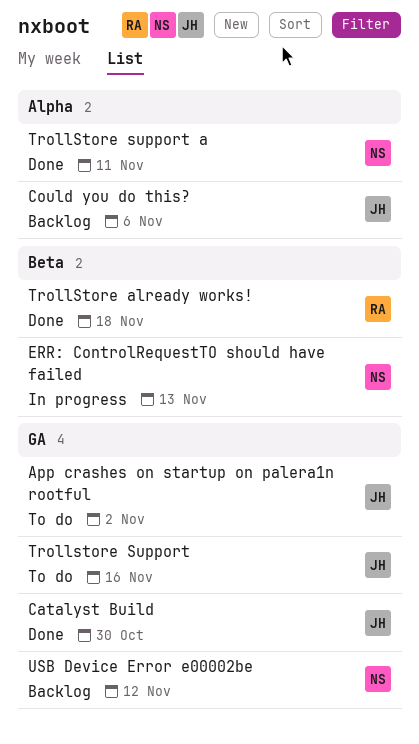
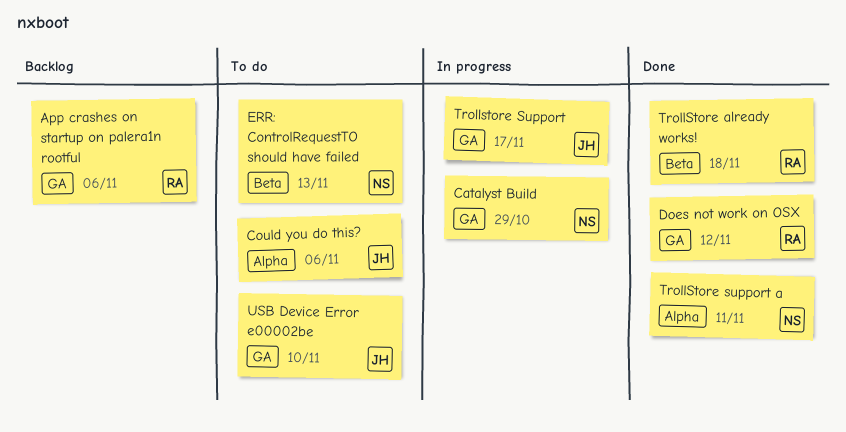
App crashes on startup on palera1n rootful, status: To do -> Backlog
App crashes on startup on palera1n rootful, owner: JH -> RA
App crashes on startup on palera1n rootful, due: Nov 2 -> Nov 6
Catalyst Build, status: Done -> In progress
Catalyst Build, owner: JH -> NS
Catalyst Build, due: Oct 30 -> Oct 29
Could you do this?, status: Backlog -> To do
Does not work on OSX: none -> present
ERR: ControlRequestTO should have failed, status: In progress -> To do
Trollstore Support, status: To do -> In progress
Trollstore Support, due: Nov 16 -> Nov 17
USB Device Error e00002be, status: Backlog -> To do
USB Device Error e00002be, owner: NS -> JH
USB Device Error e00002be, due: Nov 12 -> Nov 10

